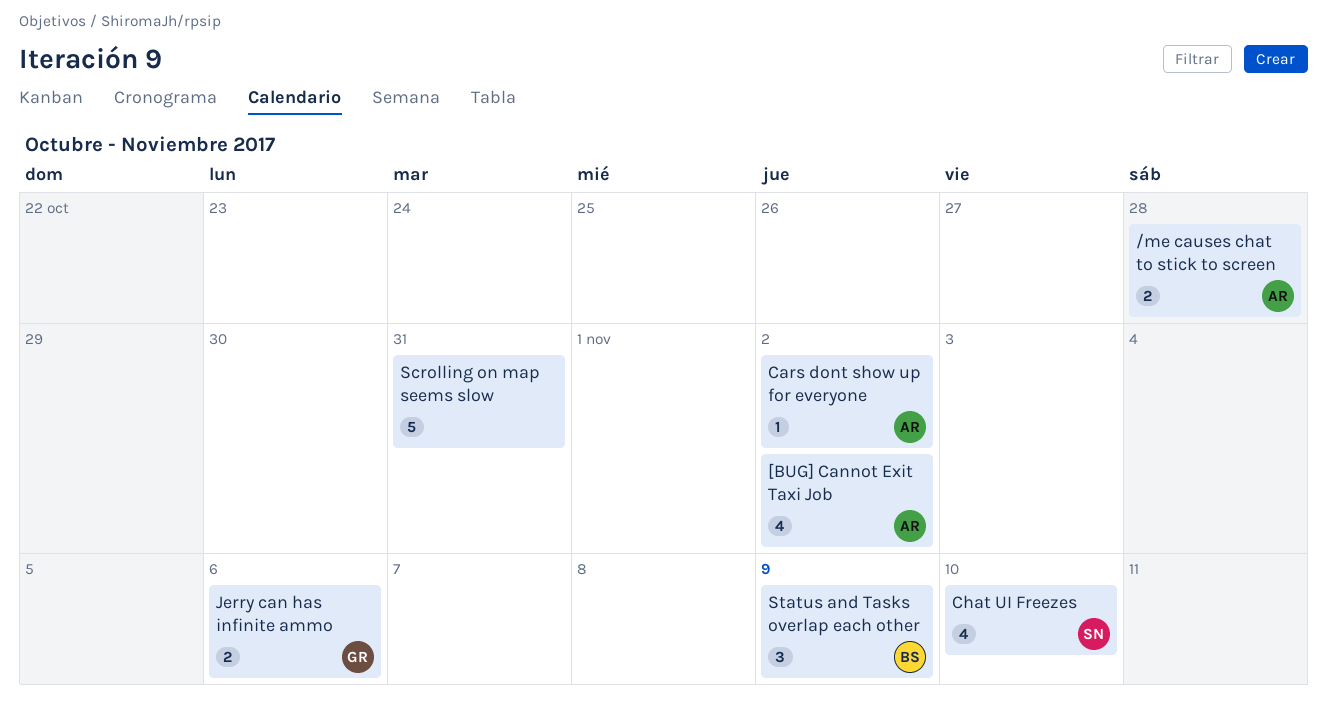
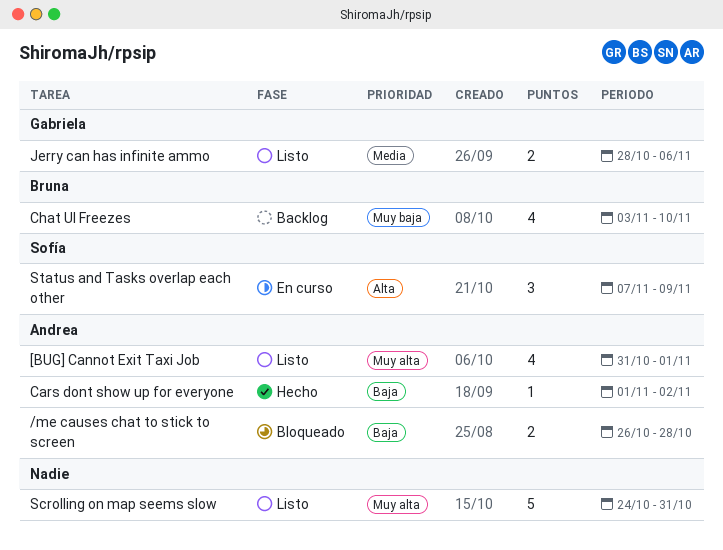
[BUG] Cannot Exit Taxi Job, due: Nov 2 -> Nov 1
Chat UI Freezes, owner: Sofía -> Bruna
Status and Tasks overlap each other, owner: Bruna -> Sofía

